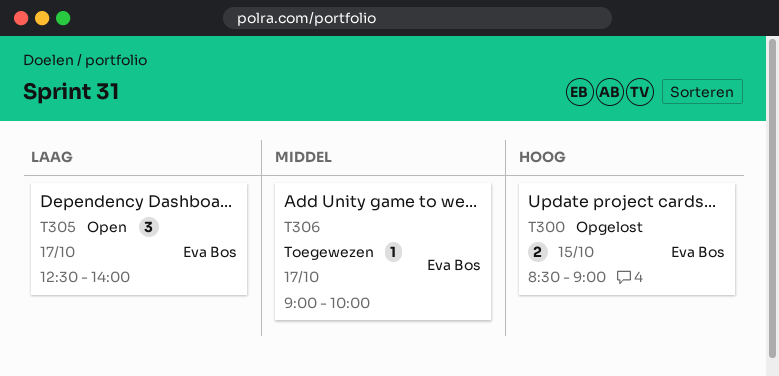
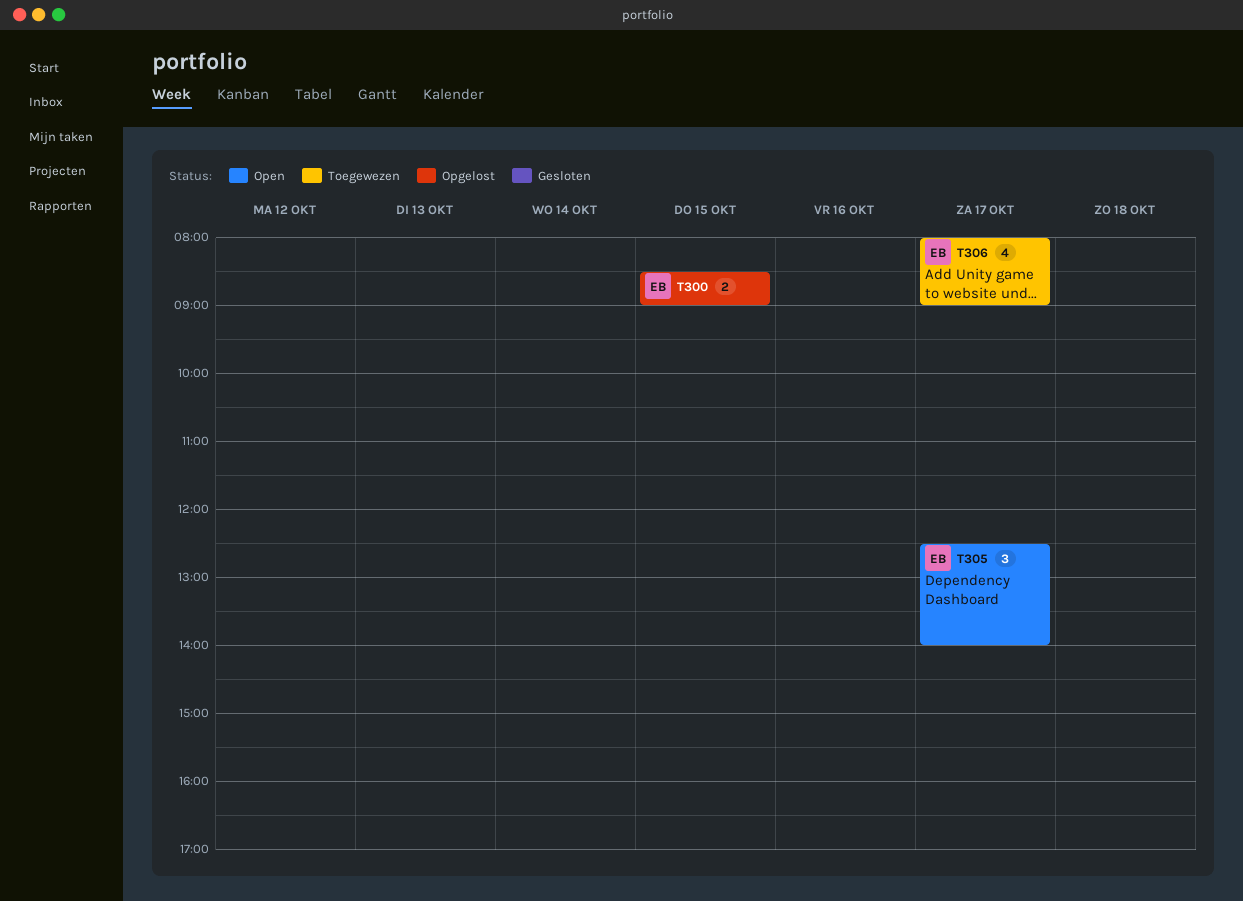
T306, estimate: 1 -> 4
T306, begins: 09:00 -> 08:00
T306, ends: 10:00 -> 09:00

